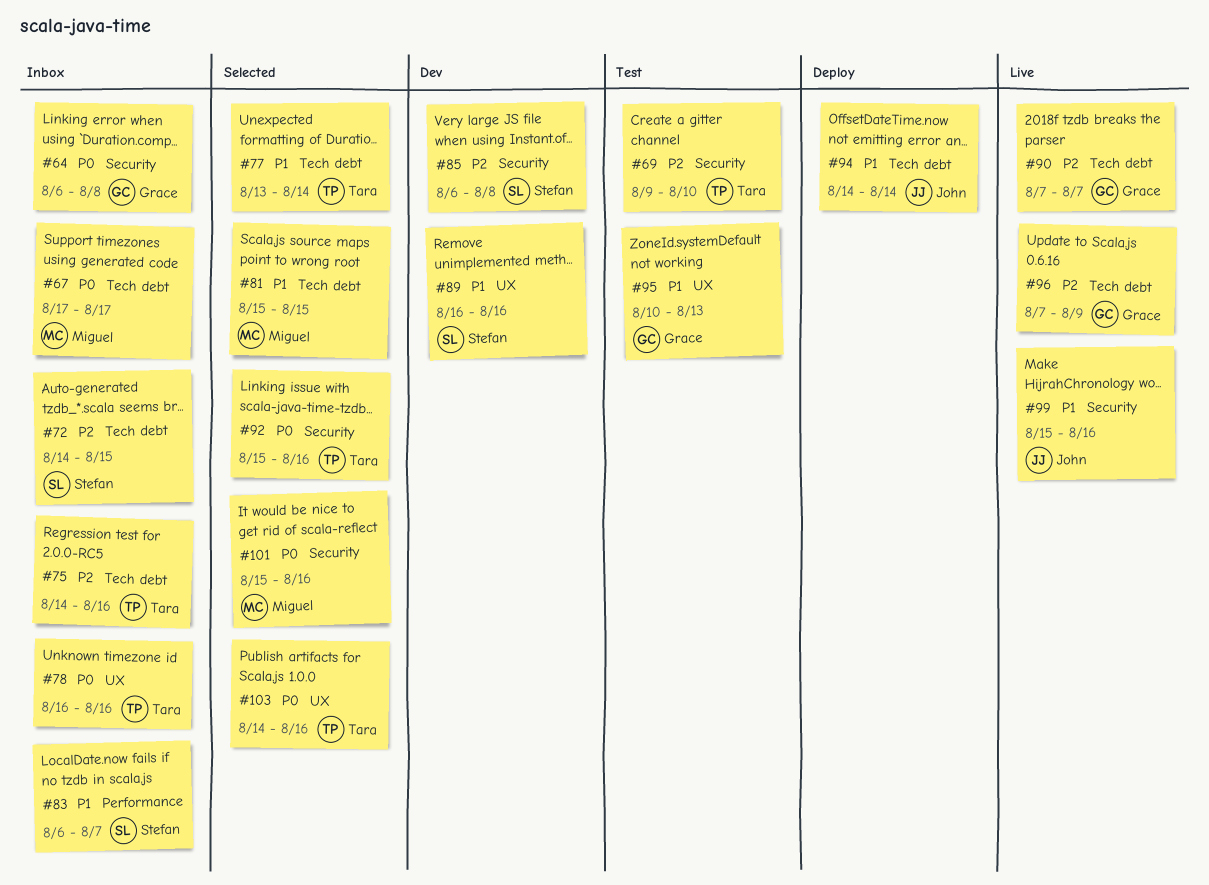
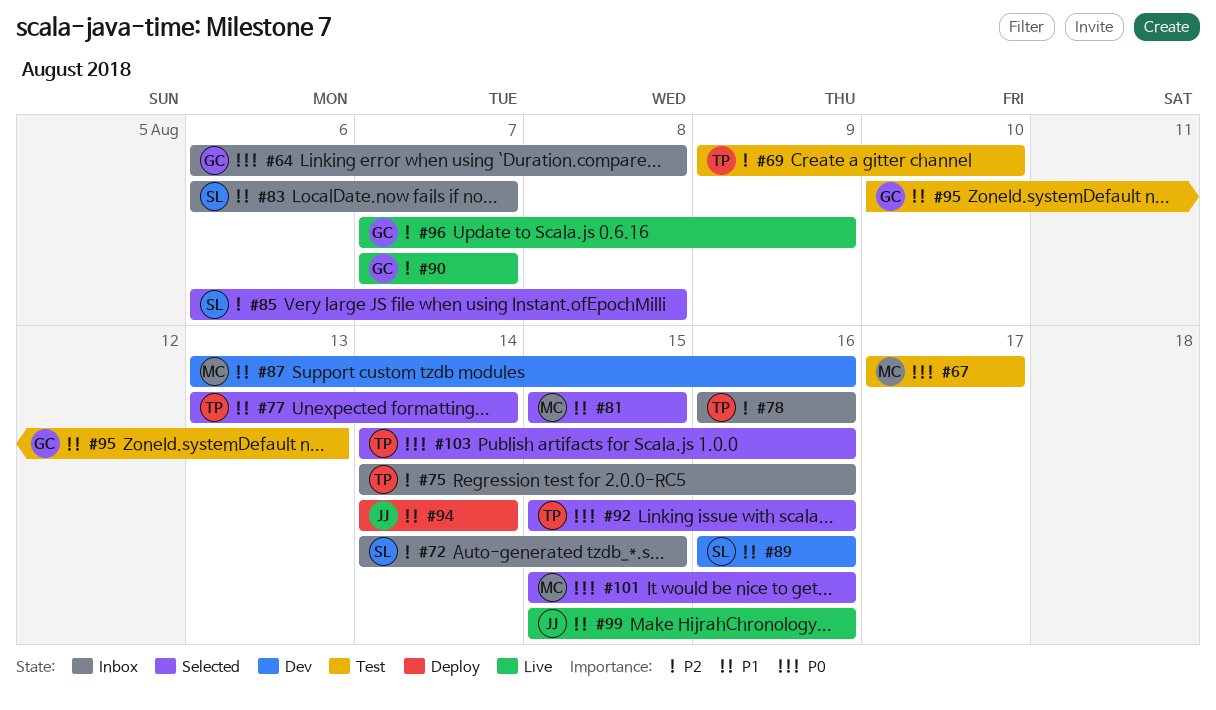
#67, status: Inbox -> Test
#78, priority: P0 -> P2
#85, status: Dev -> Selected
#87: none -> present

